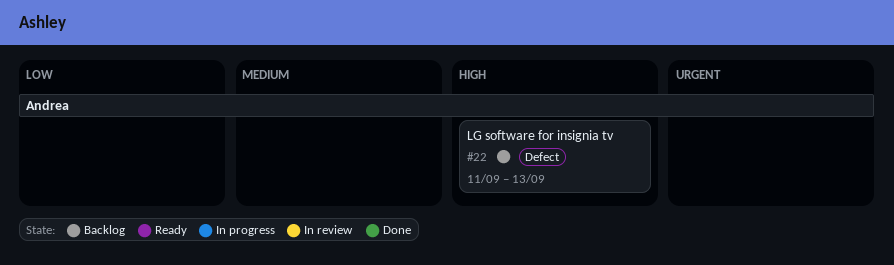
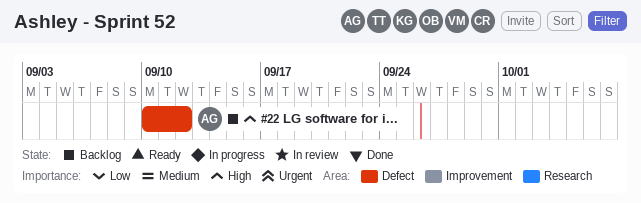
#22, start: Sep 11 -> Sep 10
#22, due: Sep 13 -> Sep 12

